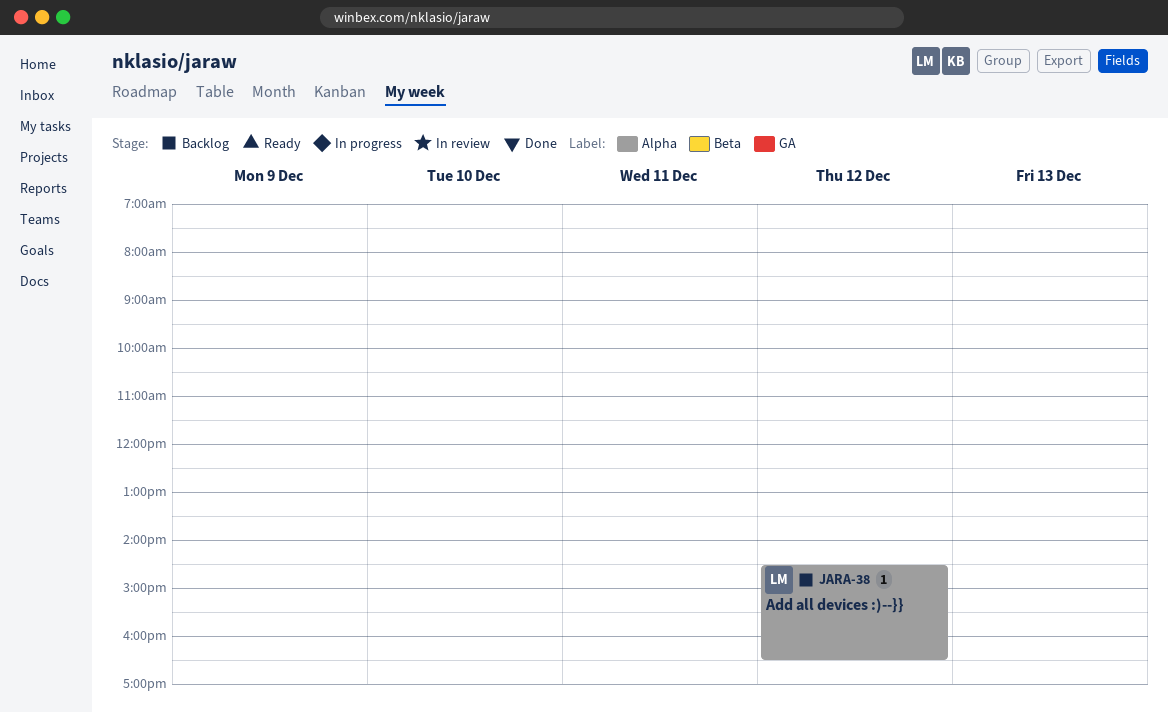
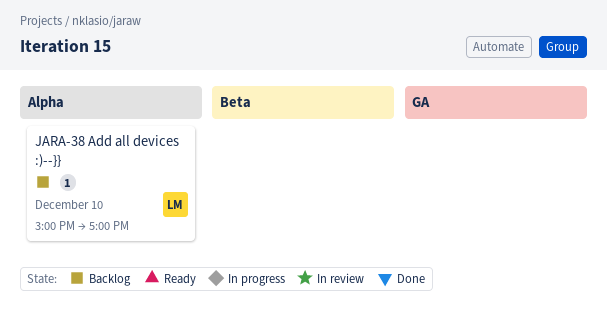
JARA-38, day: Dec 12 -> Dec 10
JARA-38, begins: 14:30 -> 15:00
JARA-38, ends: 16:30 -> 17:00

